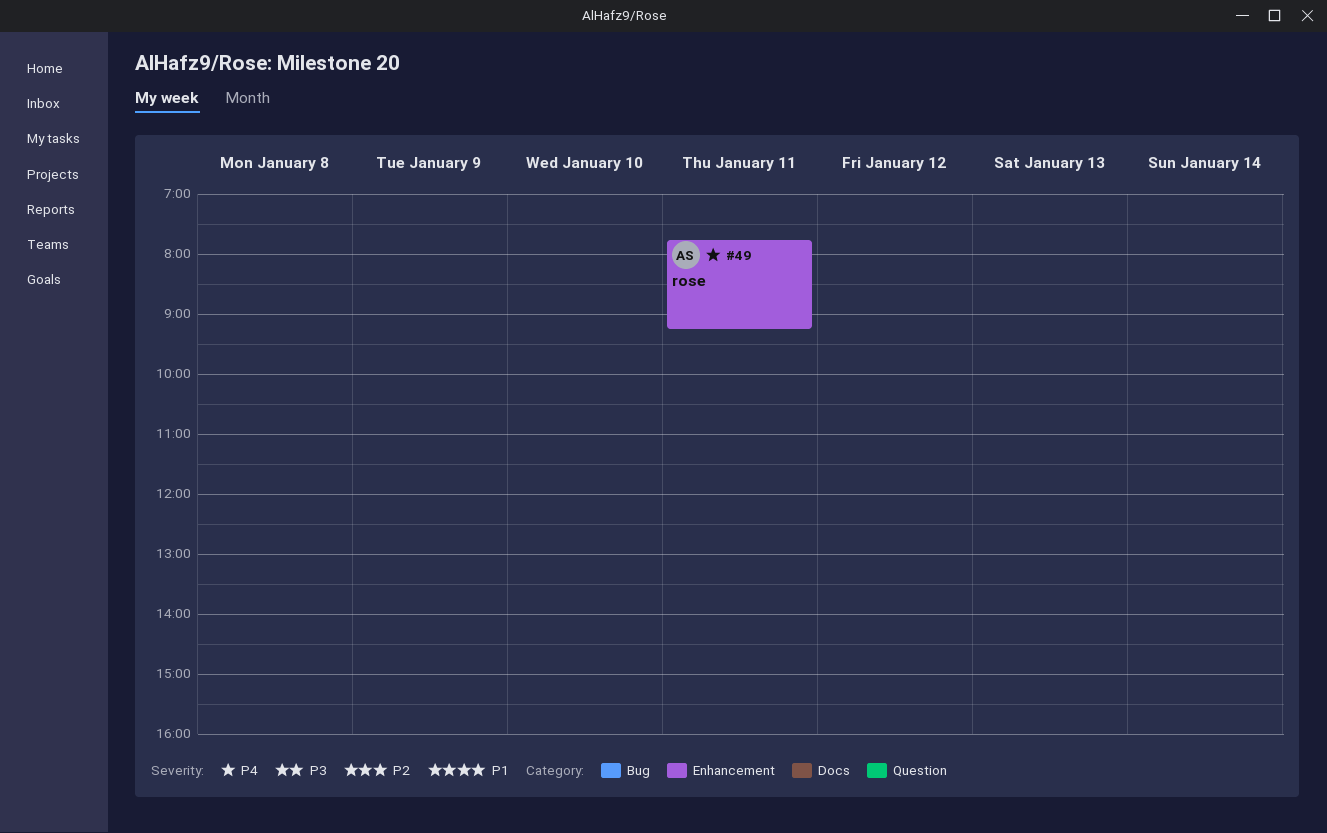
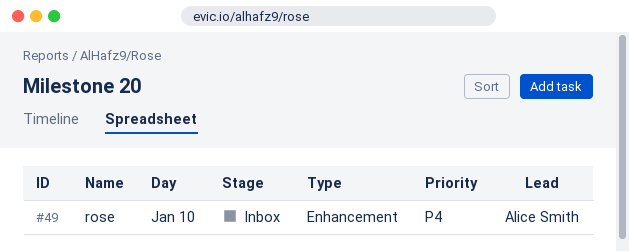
#49, day: Jan 11 -> Jan 10

